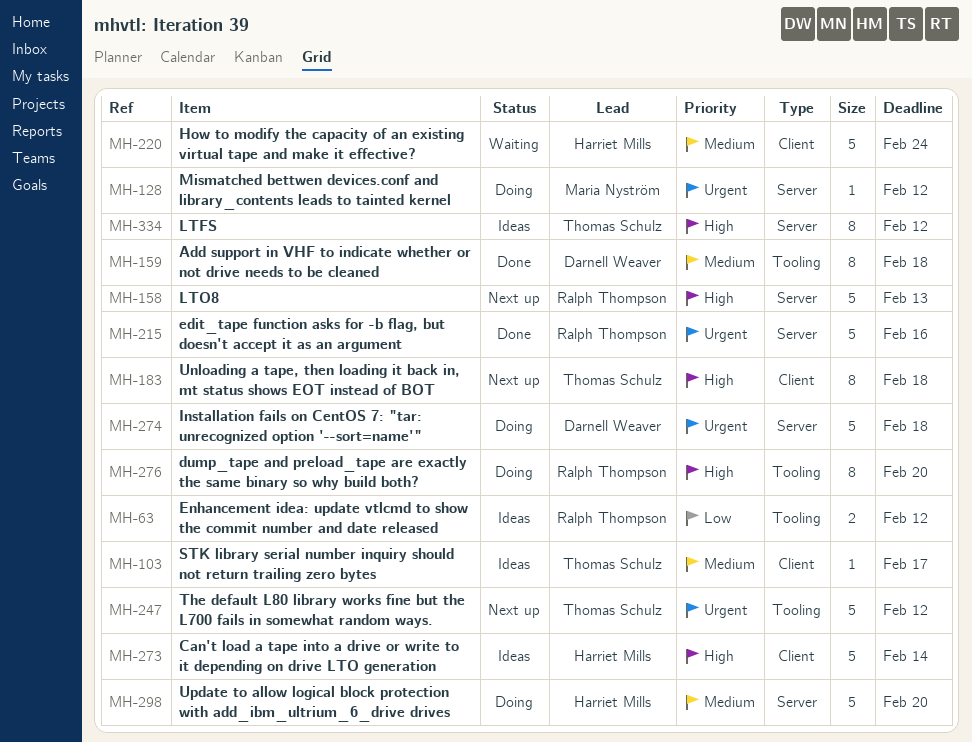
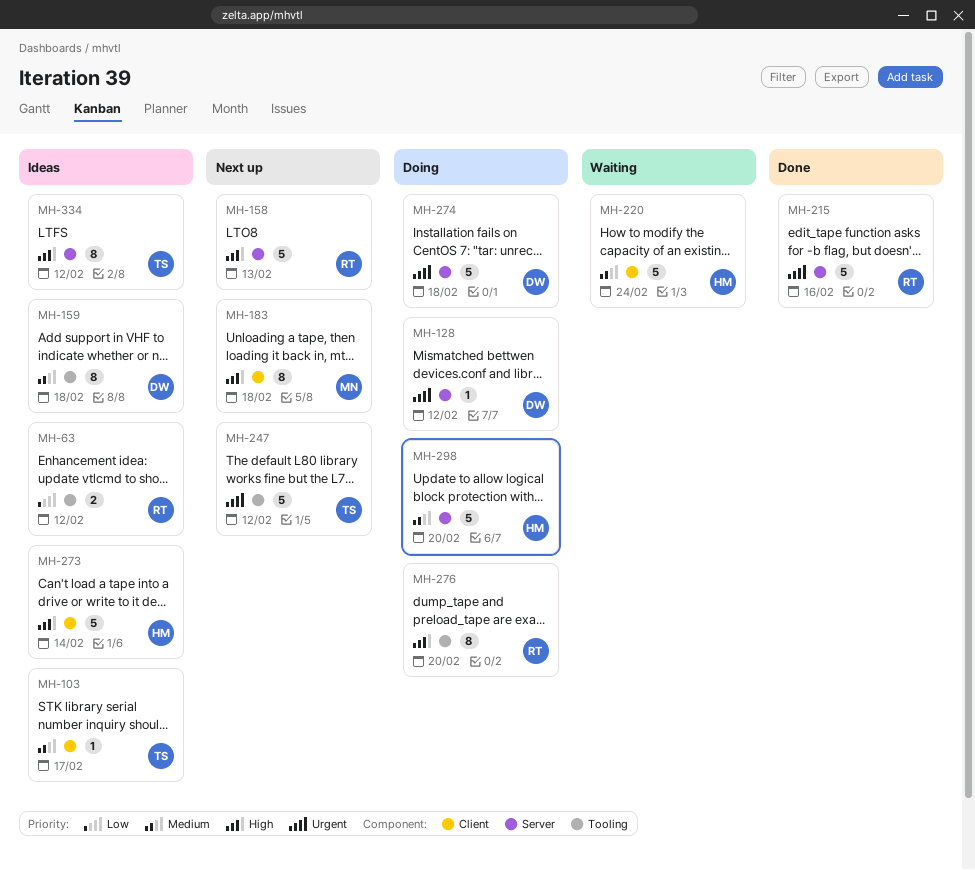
MH-128, owner: Maria Nyström -> Darnell Weaver
MH-159, status: Done -> Ideas
MH-183, owner: Thomas Schulz -> Maria Nyström

